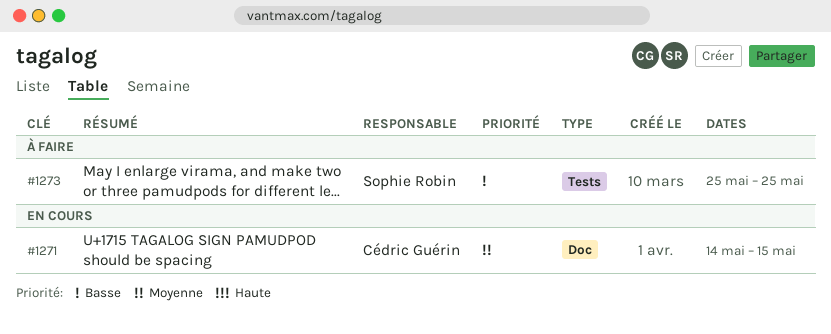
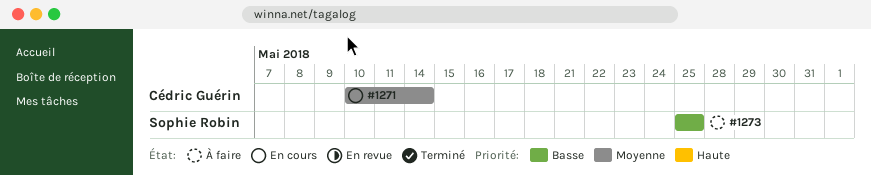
#1271, start: May 14 -> May 10
#1271, due: May 15 -> May 14

